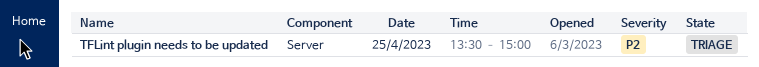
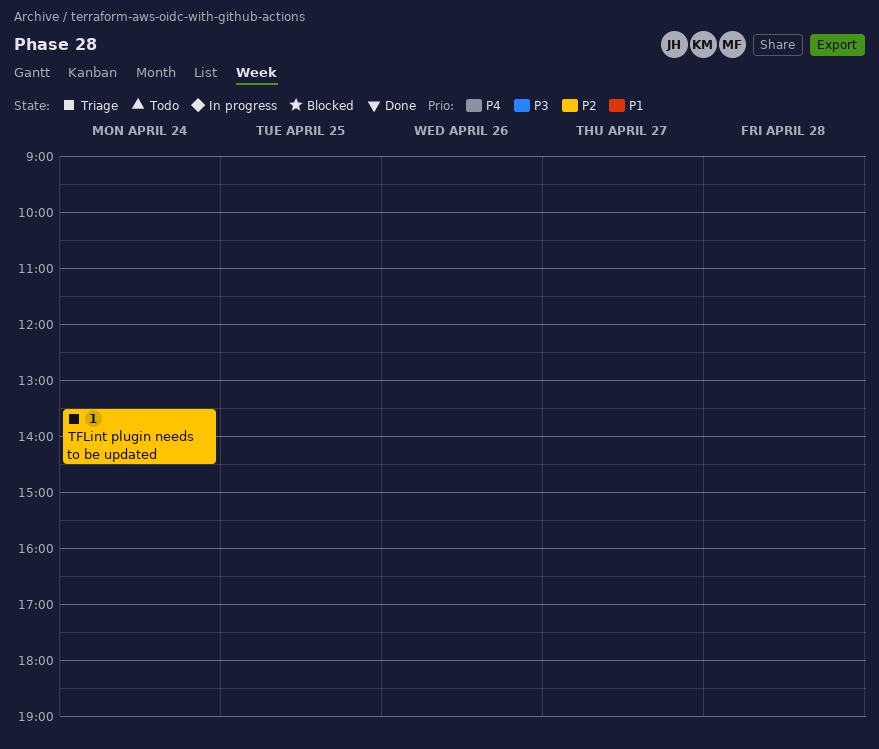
TFLint plugin needs to be updated, day: Apr 25 -> Apr 24
TFLint plugin needs to be updated, ends: 15:00 -> 14:30

